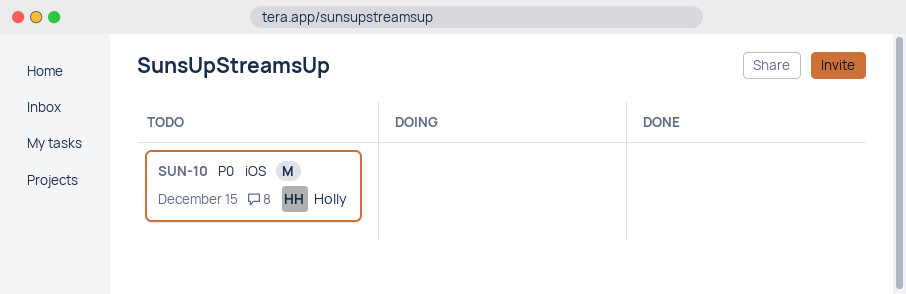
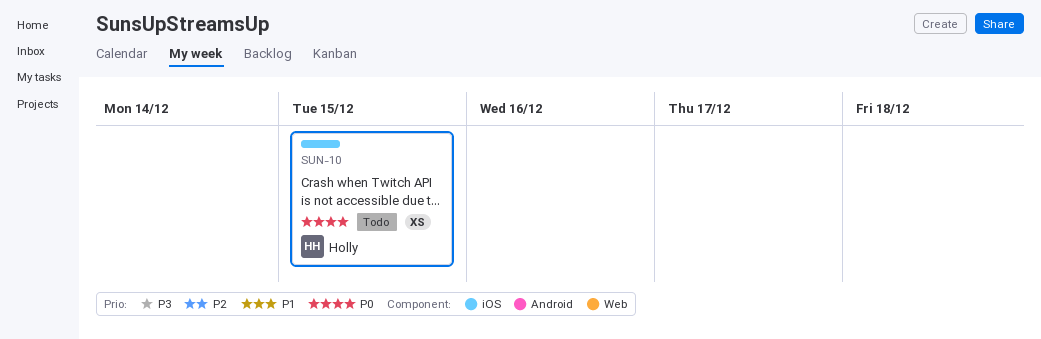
SUN-10, estimate: M -> XS

